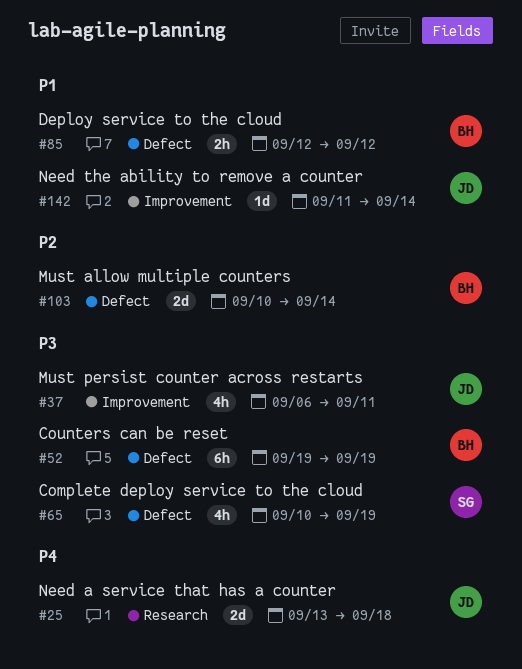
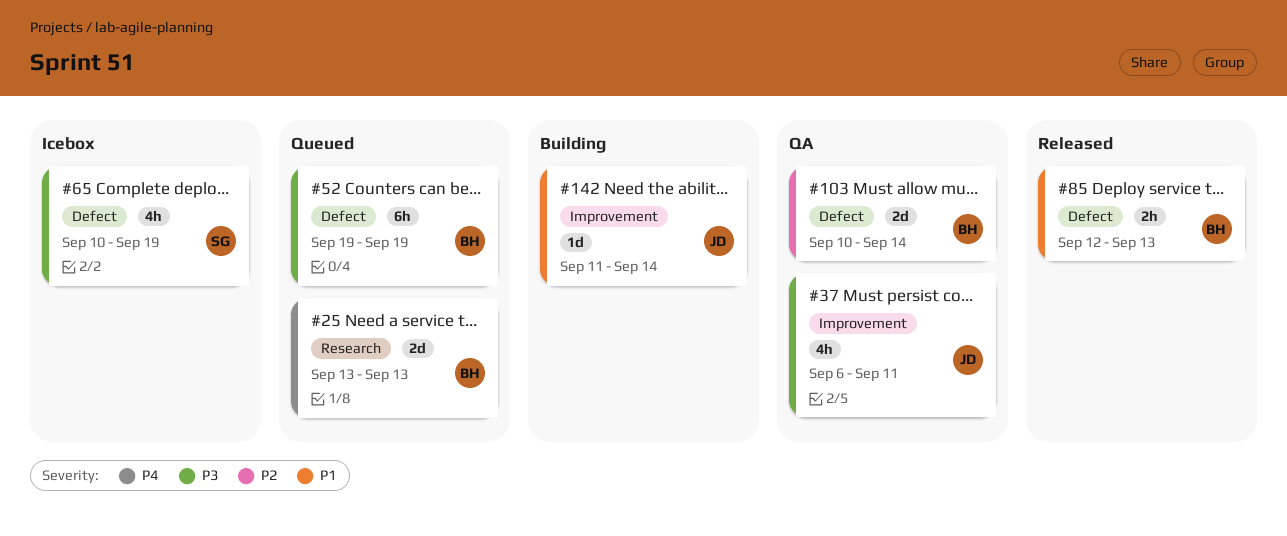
#25, owner: JD -> BH
#25, due: Sep 18 -> Sep 13
#85, due: Sep 12 -> Sep 13

